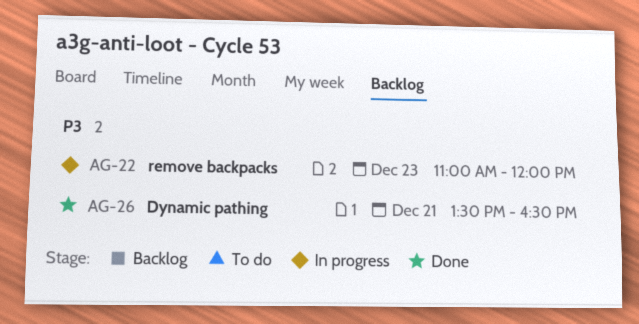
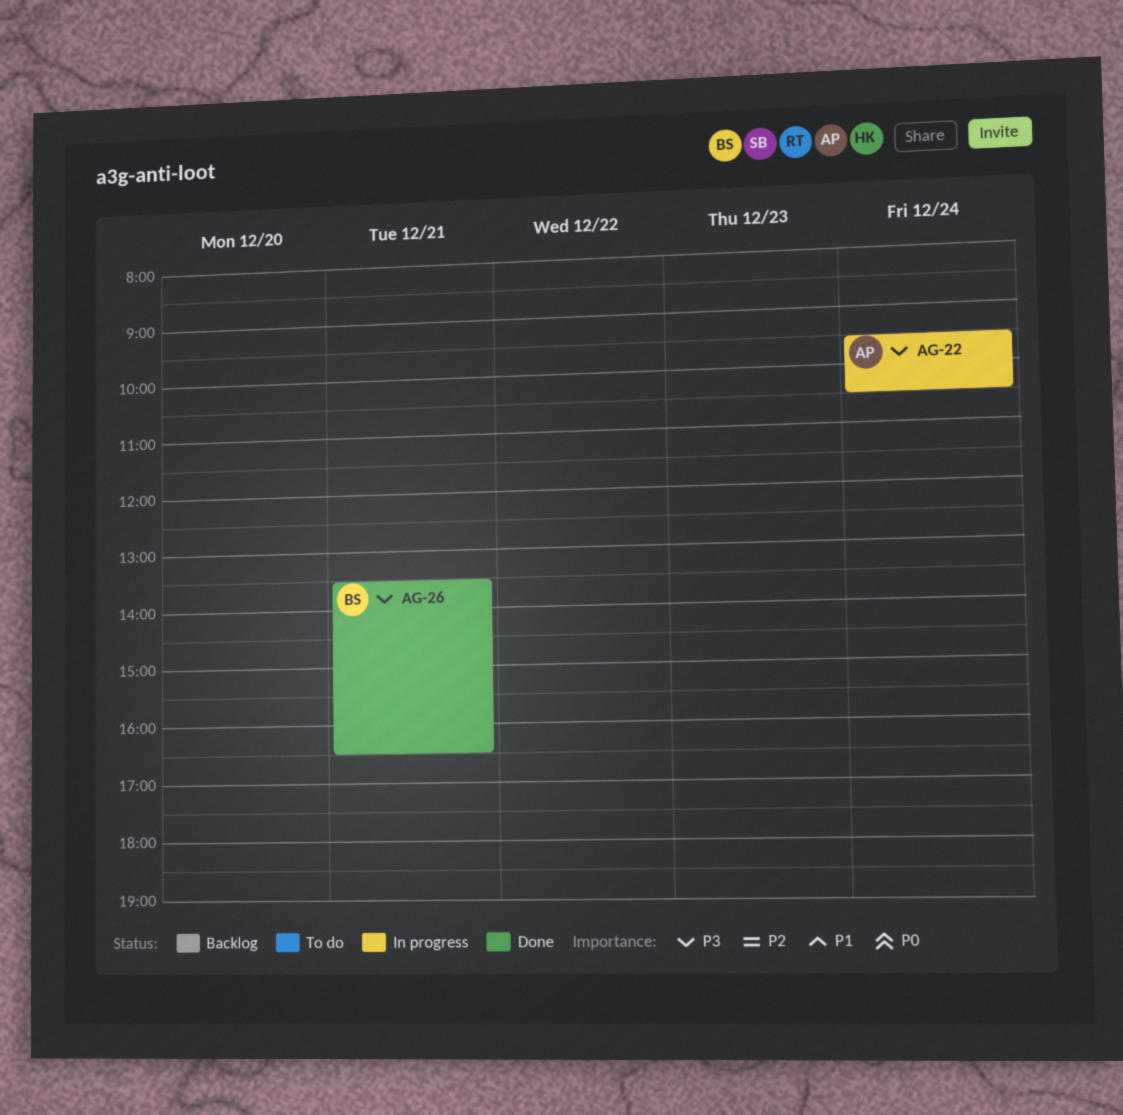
AG-22, day: Dec 23 -> Dec 24
AG-22, begins: 11:00 -> 09:30
AG-22, ends: 12:00 -> 10:30

